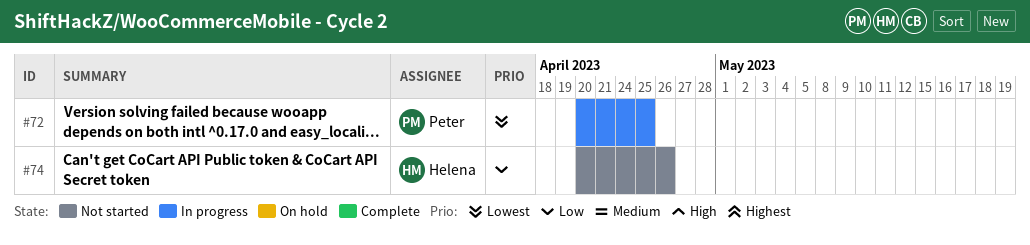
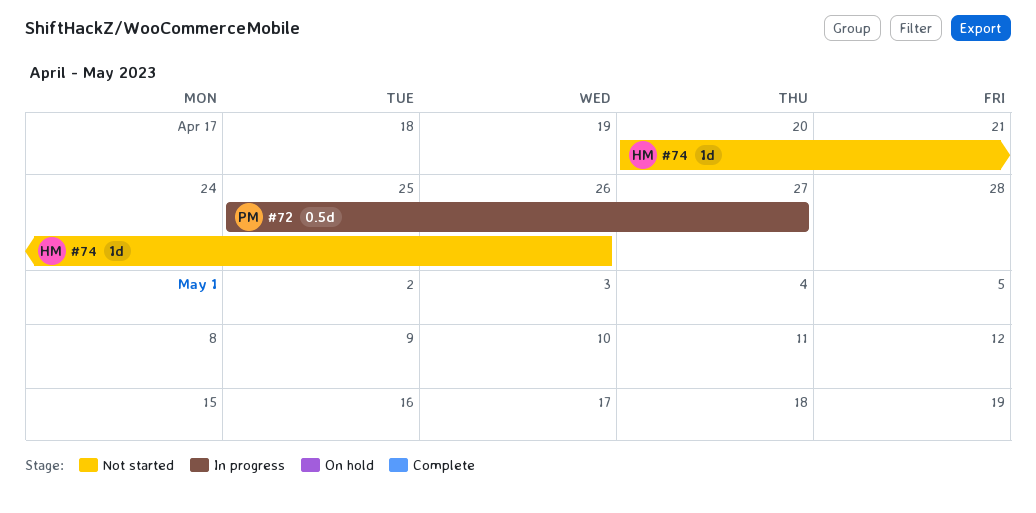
#72, start: Apr 20 -> Apr 25
#72, due: Apr 25 -> Apr 27

